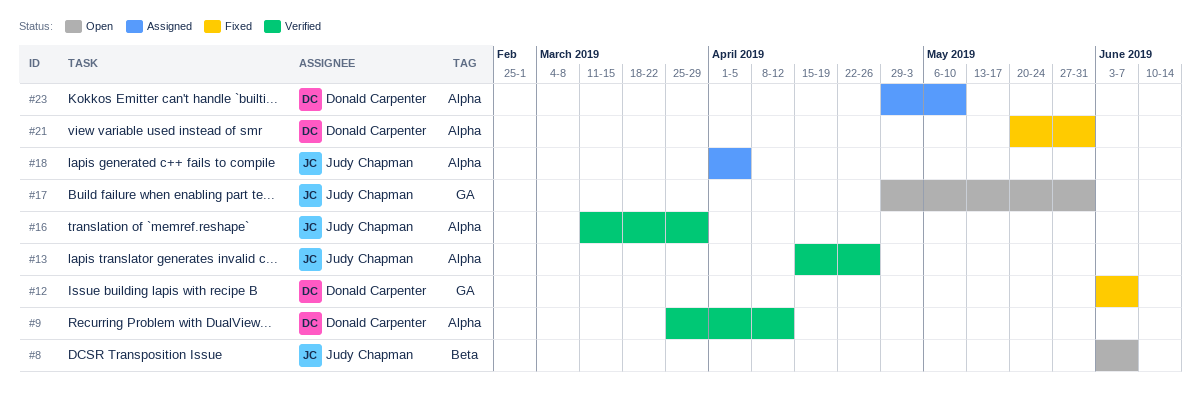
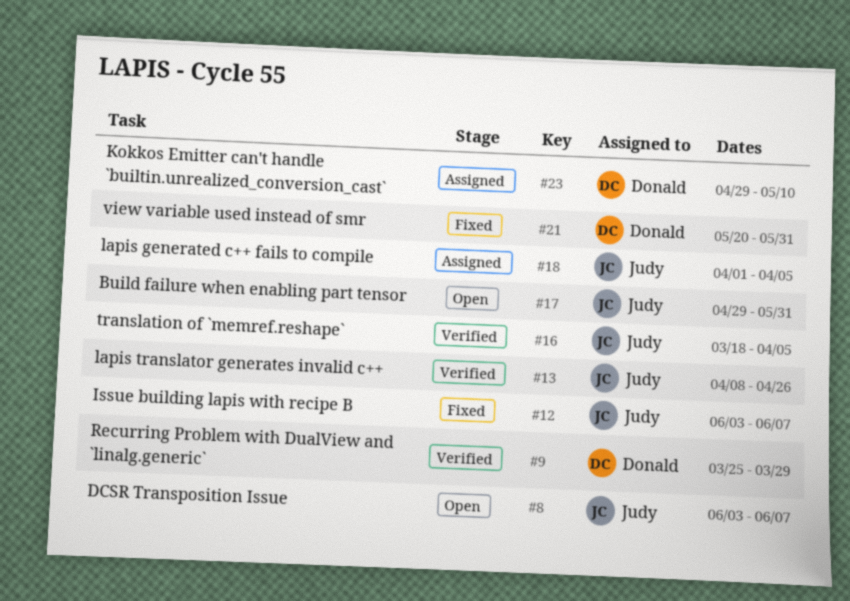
#9, due: Apr 12 -> Mar 29
#12, owner: Donald Carpenter -> Judy Chapman
#13, start: Apr 15 -> Apr 8
#16, start: Mar 11 -> Mar 18
#16, due: Mar 29 -> Apr 5

